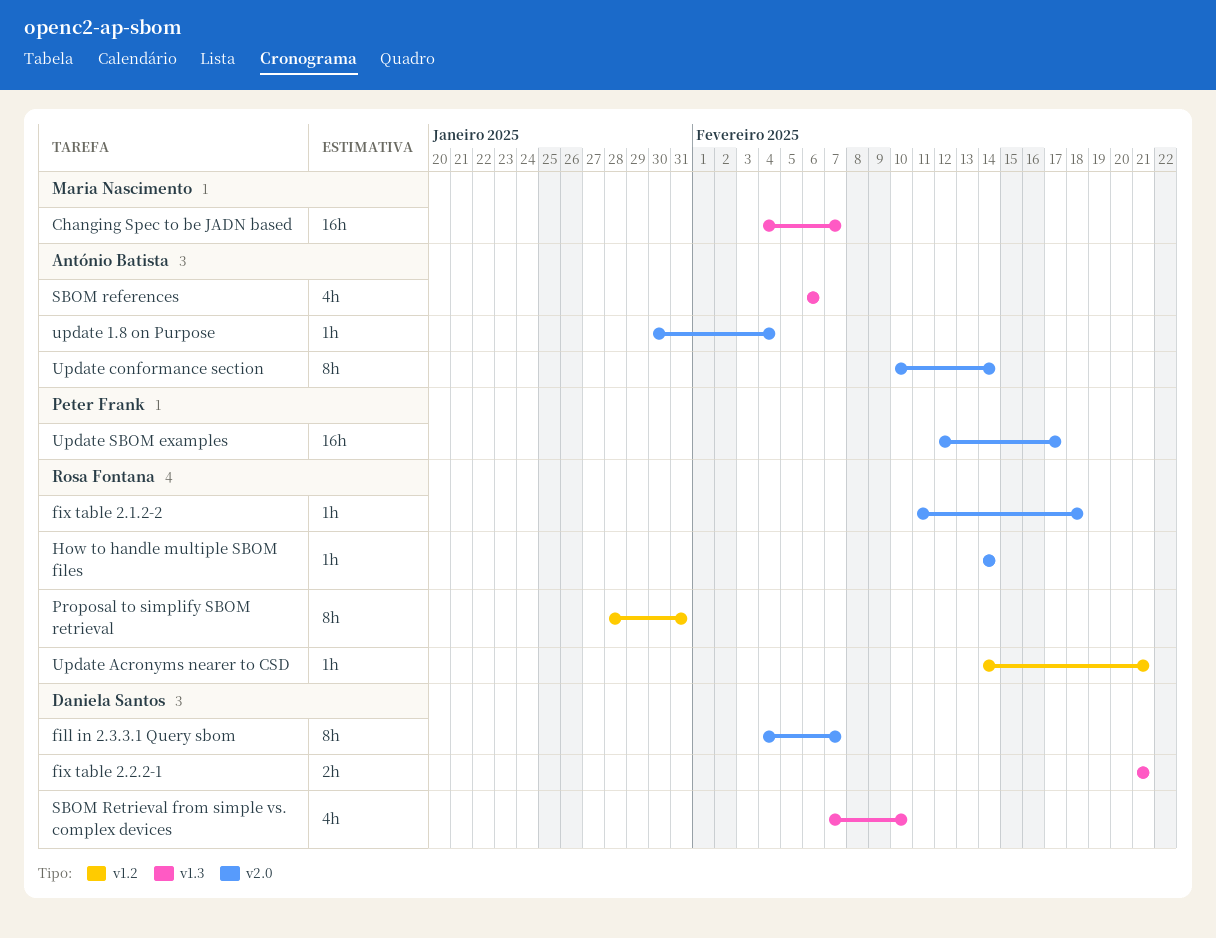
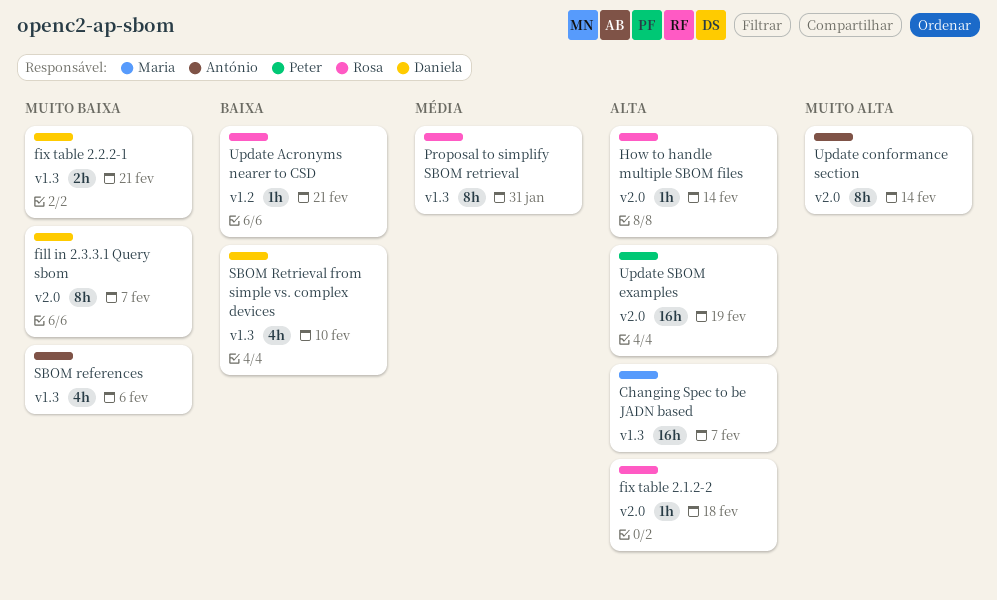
Proposal to simplify SBOM retrieval, label: v1.2 -> v1.3
update 1.8 on Purpose: present -> none
Update SBOM examples, due: Feb 17 -> Feb 19

